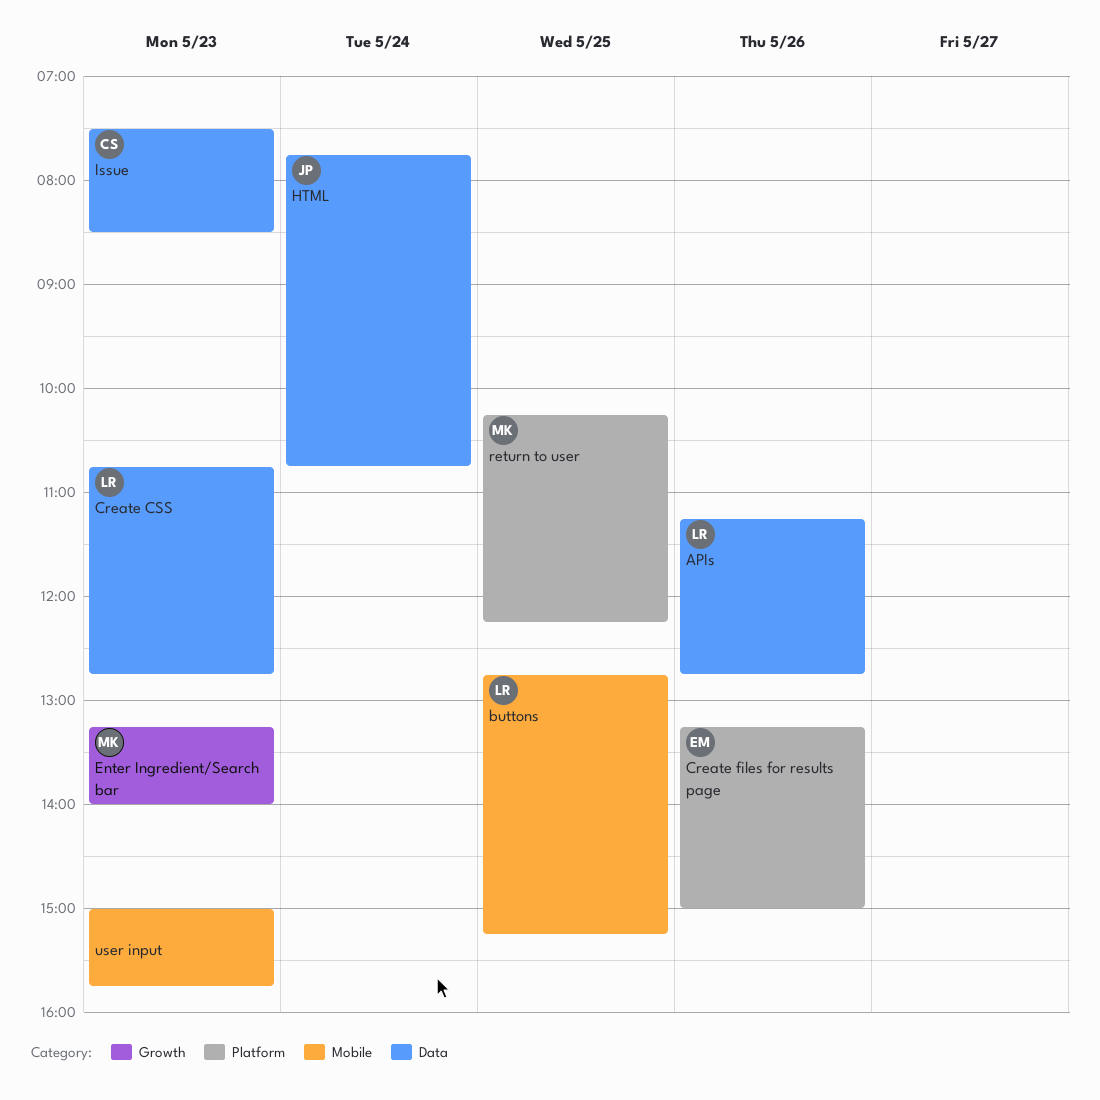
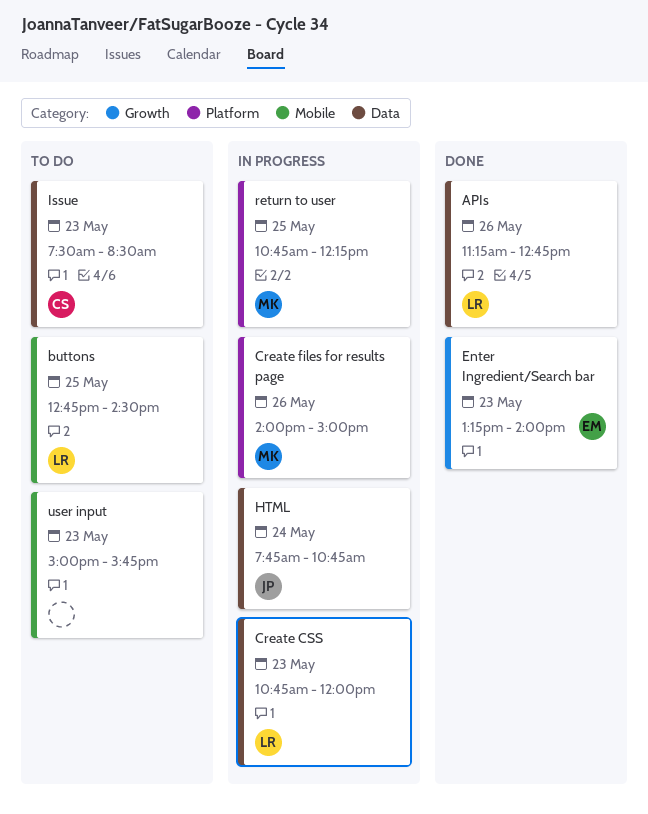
buttons, ends: 15:15 -> 14:30
Create CSS, ends: 12:45 -> 12:00
Create files for results page, owner: EM -> MK
Create files for results page, begins: 13:15 -> 14:00
Enter Ingredient/Search bar, owner: MK -> EM
return to user, begins: 10:15 -> 10:45

